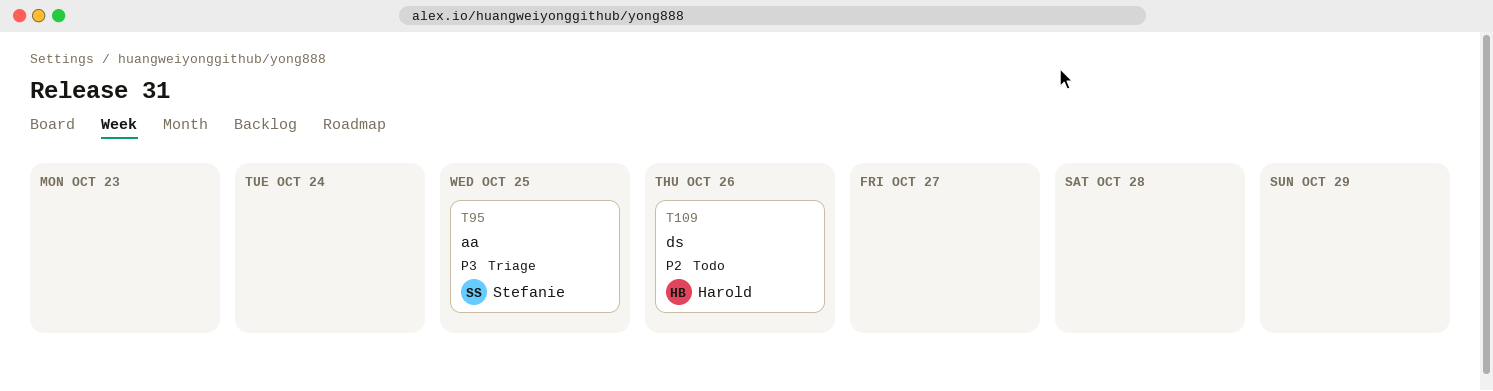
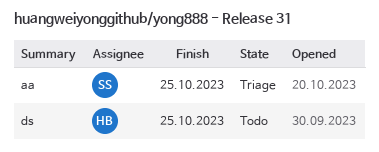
ds, due: Oct 26 -> Oct 25

